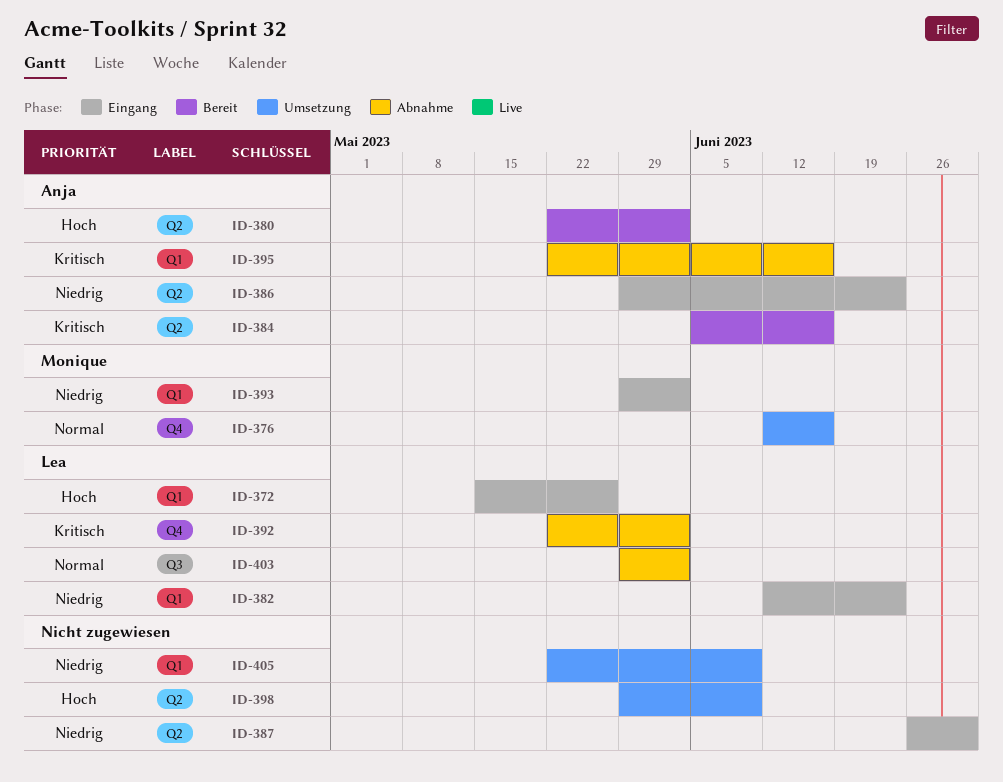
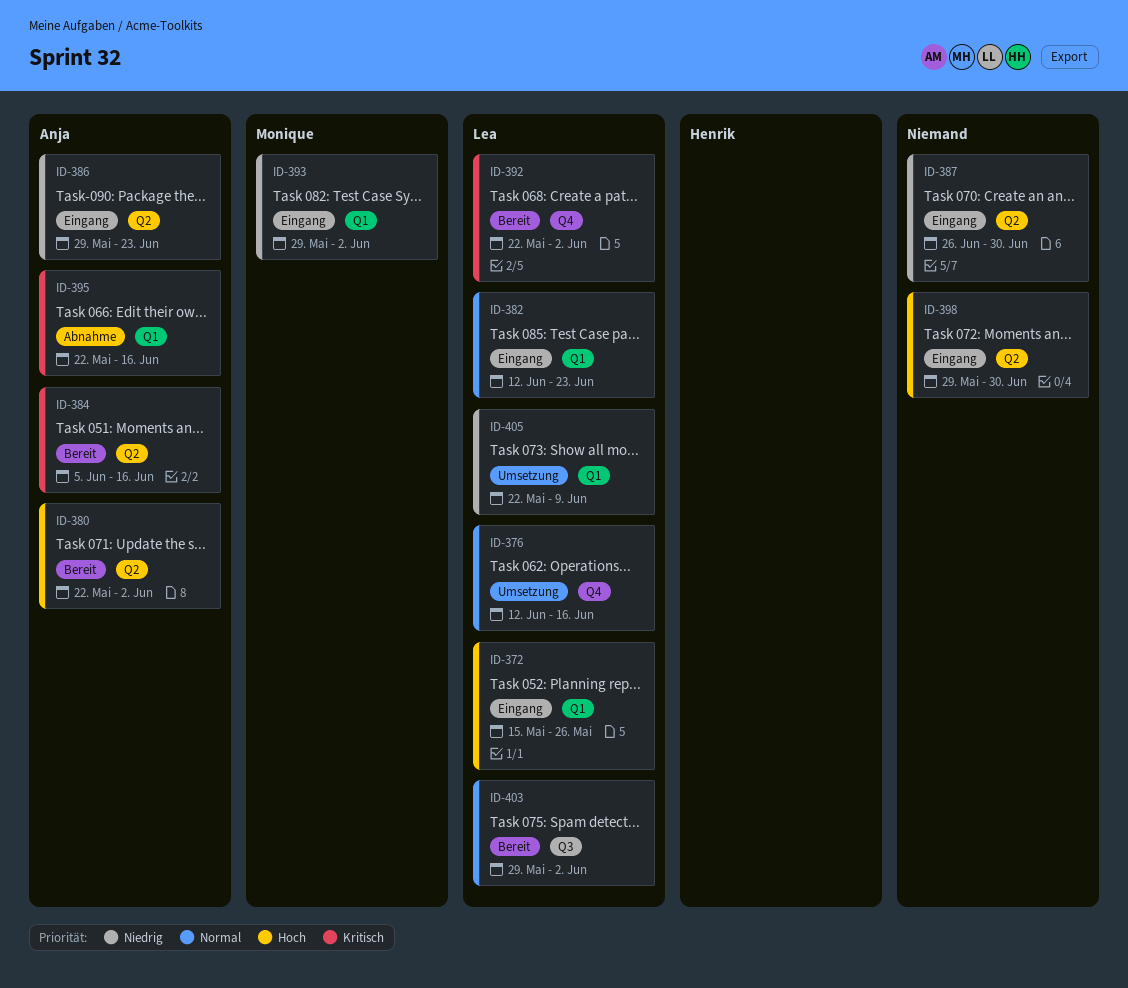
ID-376, owner: Monique -> Lea
ID-382, priority: Niedrig -> Normal
ID-392, status: Abnahme -> Bereit
ID-398, status: Umsetzung -> Eingang
ID-398, due: Jun 9 -> Jun 30
ID-403, status: Abnahme -> Bereit
ID-405, owner: none -> Lea

